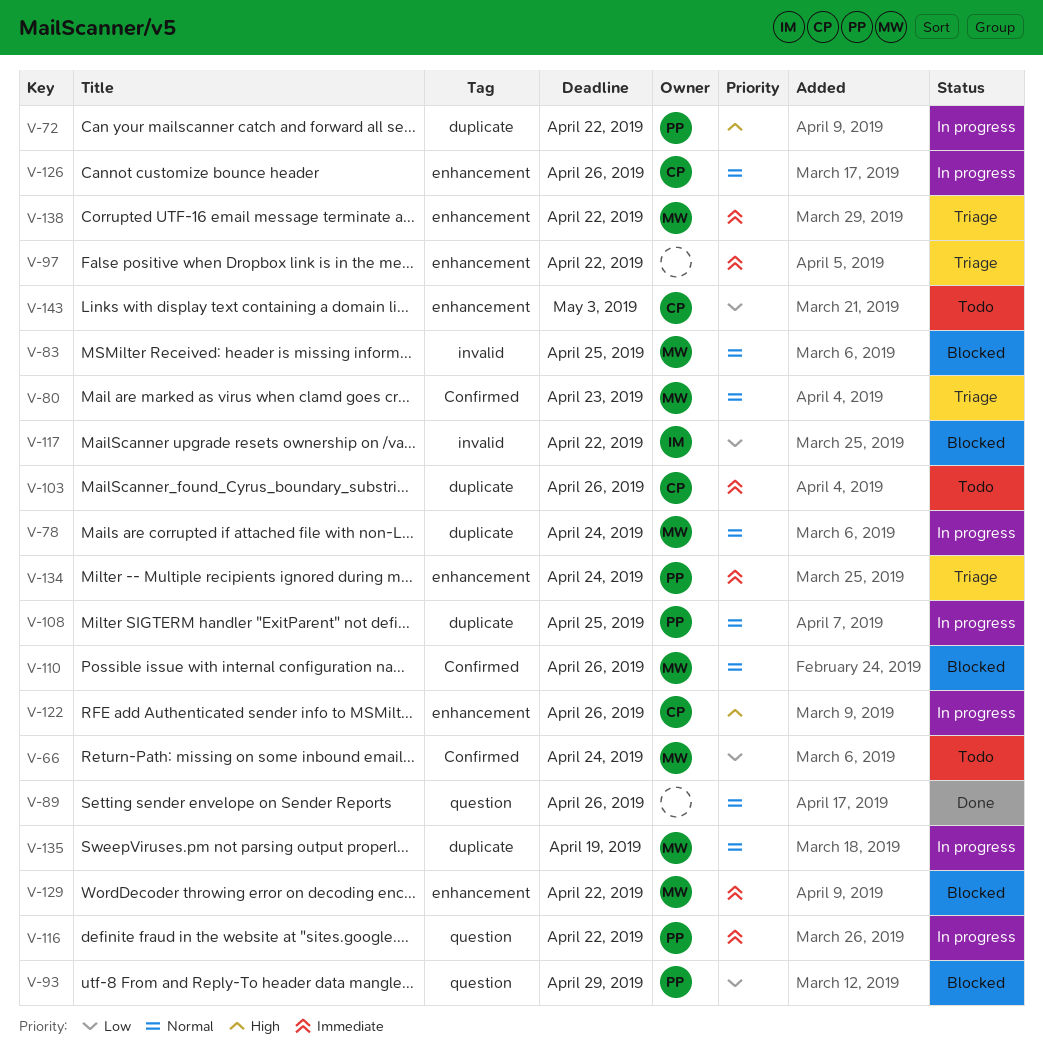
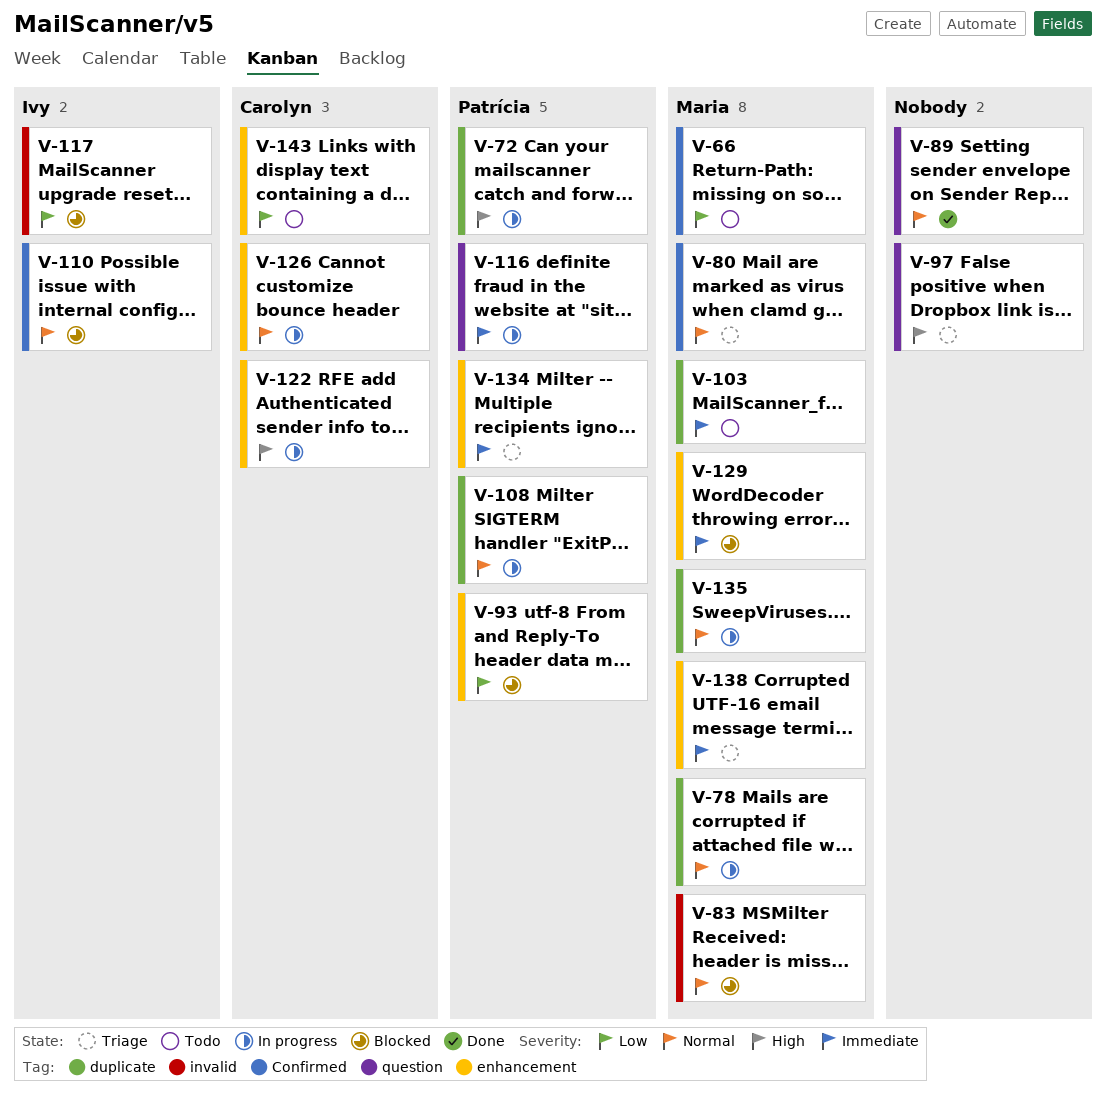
V-93, label: question -> enhancement
V-97, priority: Immediate -> High
V-97, label: enhancement -> question
V-103, owner: Carolyn -> Maria
V-110, owner: Maria -> Ivy

